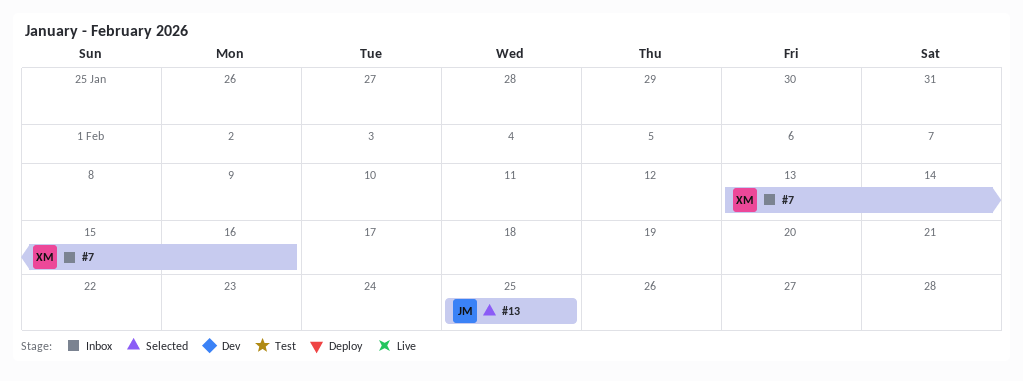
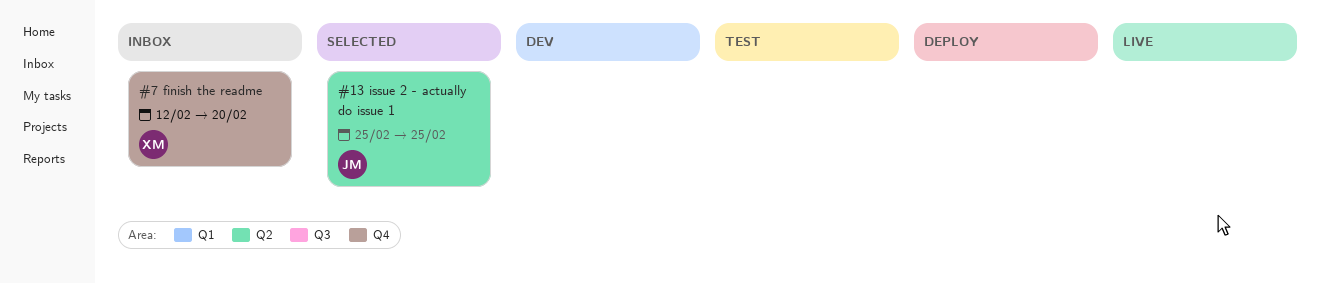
#7, start: Feb 13 -> Feb 12
#7, due: Feb 16 -> Feb 20

